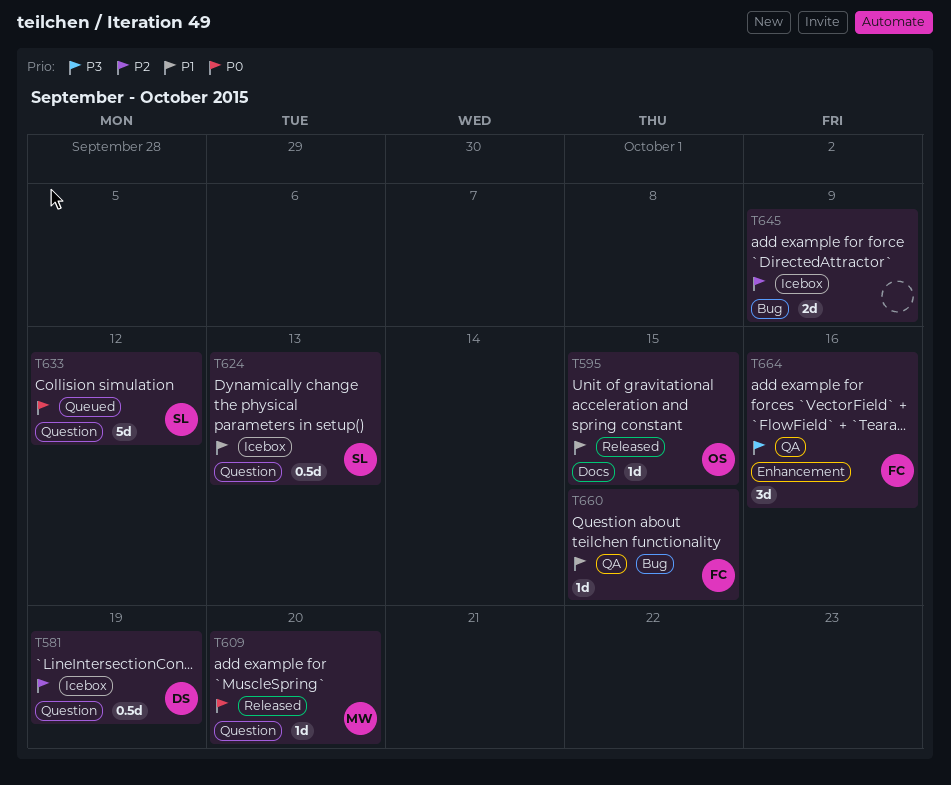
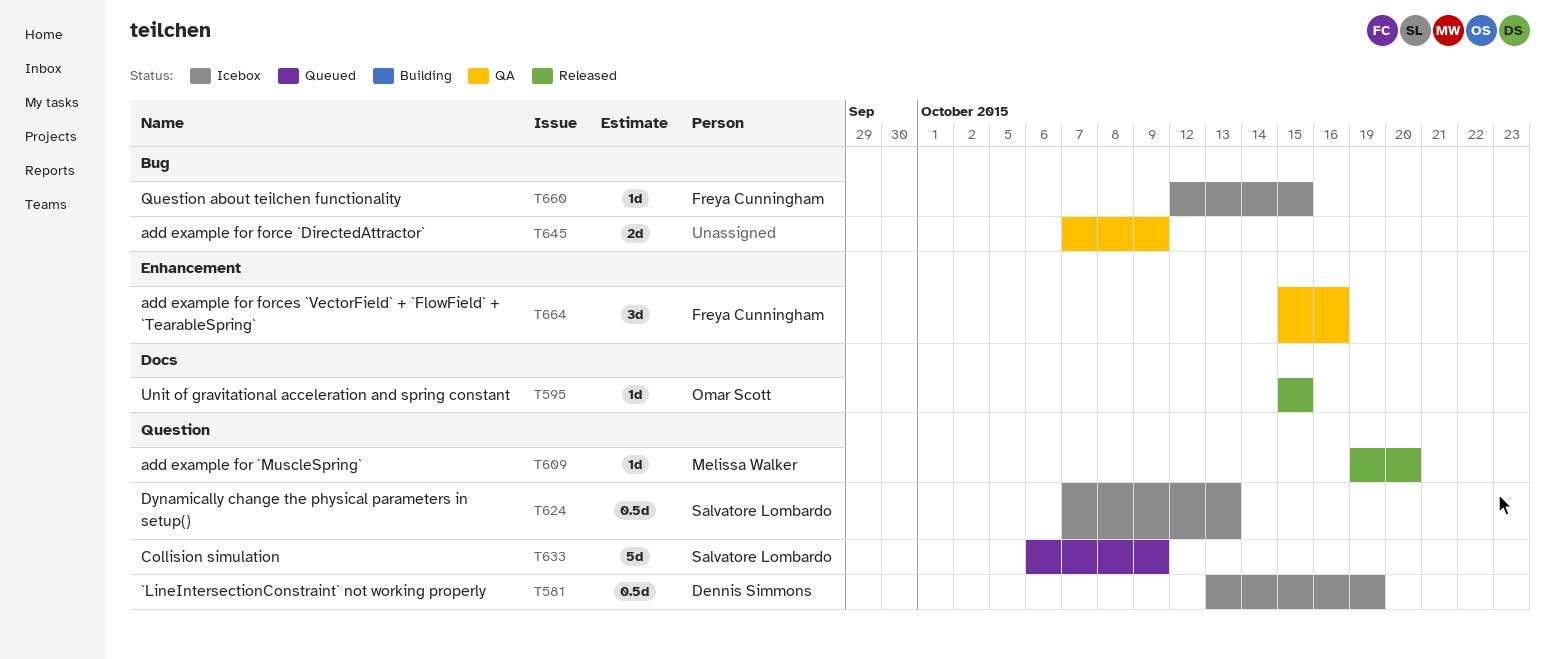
T633, due: Oct 12 -> Oct 9
T645, status: Icebox -> QA
T660, status: QA -> Icebox

